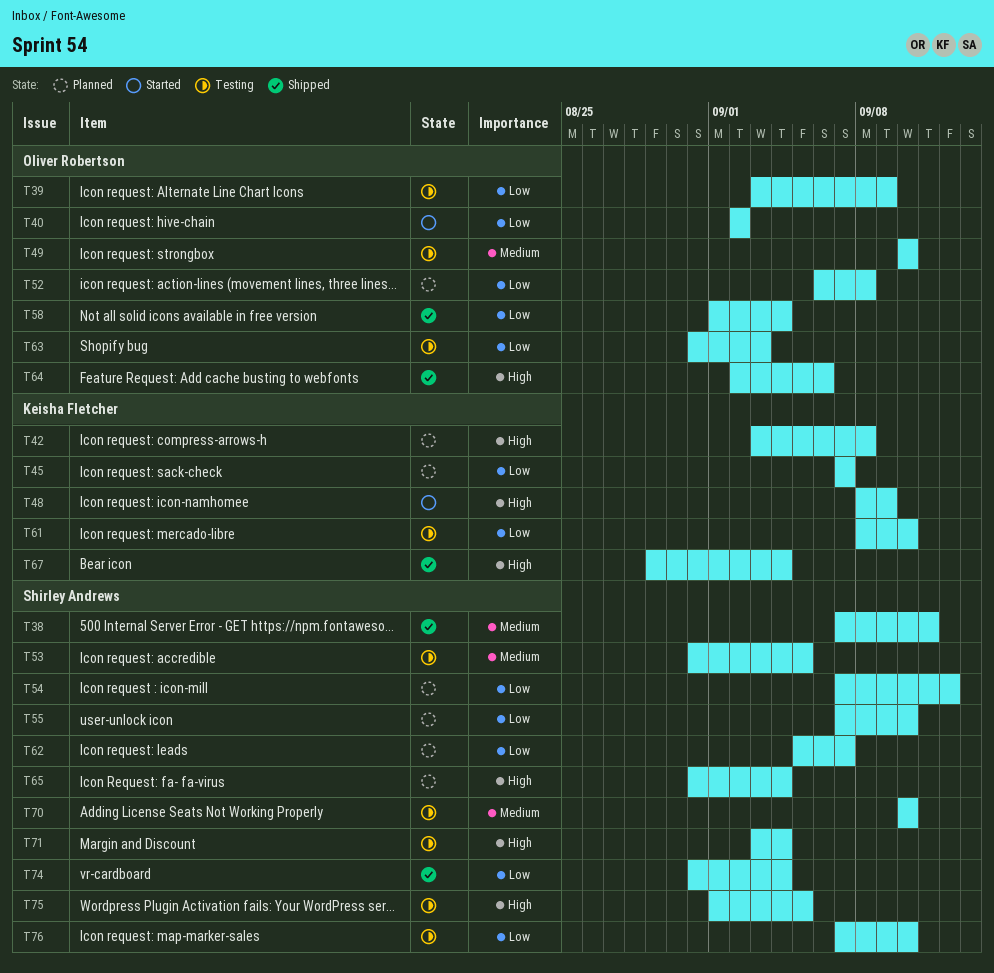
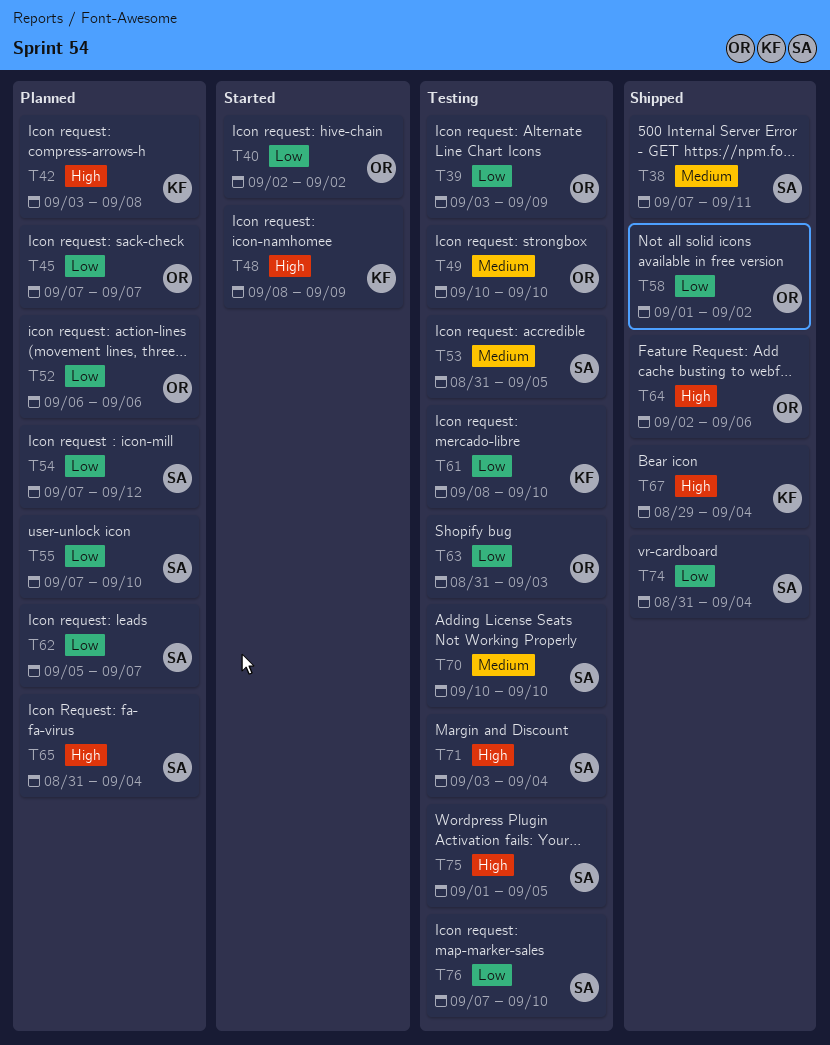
T45, owner: Keisha Fletcher -> Oliver Robertson
T52, due: Sep 8 -> Sep 6
T58, due: Sep 4 -> Sep 2

